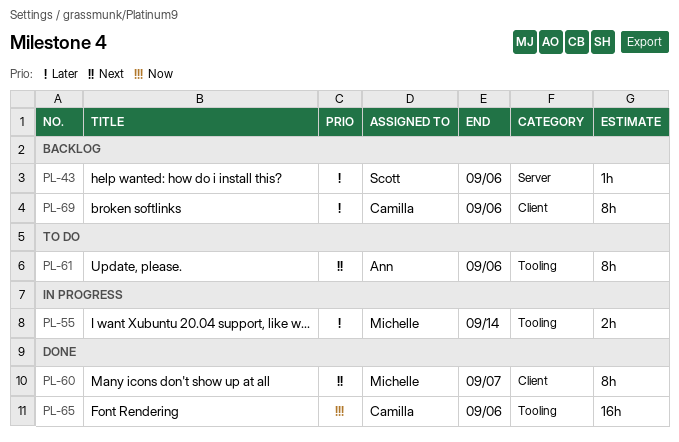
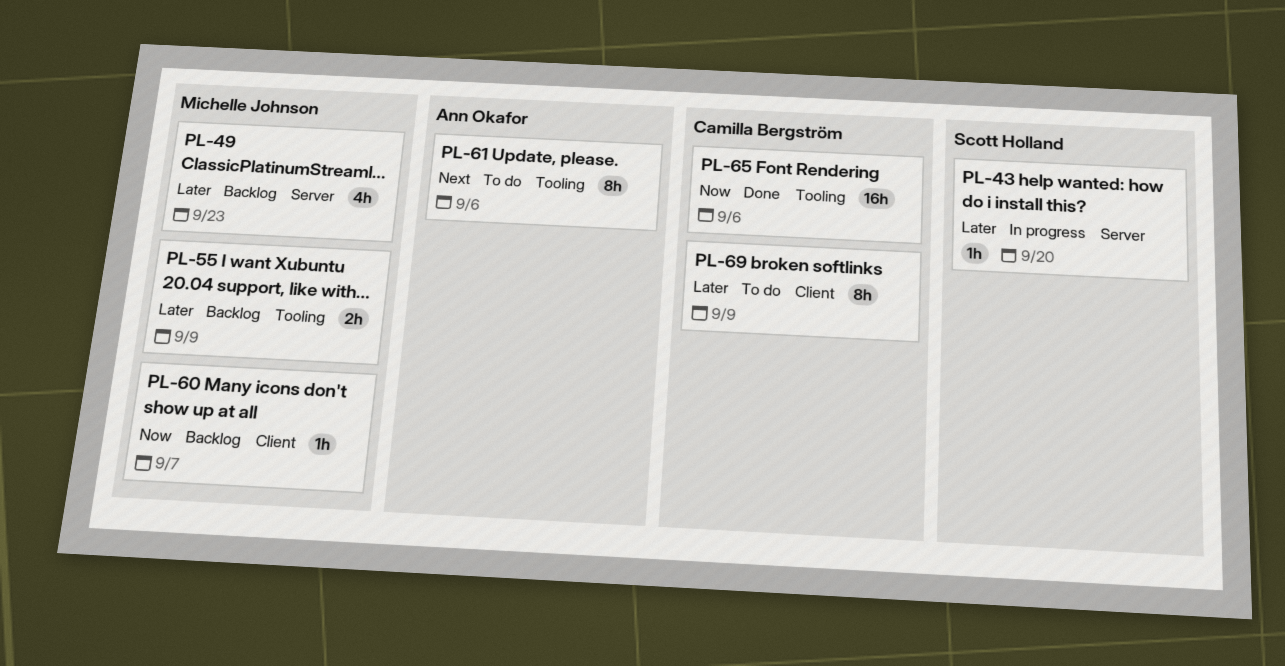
PL-43, status: Backlog -> In progress
PL-43, due: Sep 6 -> Sep 20
PL-49: none -> present
PL-55, status: In progress -> Backlog
PL-55, due: Sep 14 -> Sep 9
PL-60, status: Done -> Backlog
PL-60, priority: Next -> Now
PL-60, estimate: 8h -> 1h
PL-69, status: Backlog -> To do
PL-69, due: Sep 6 -> Sep 9

